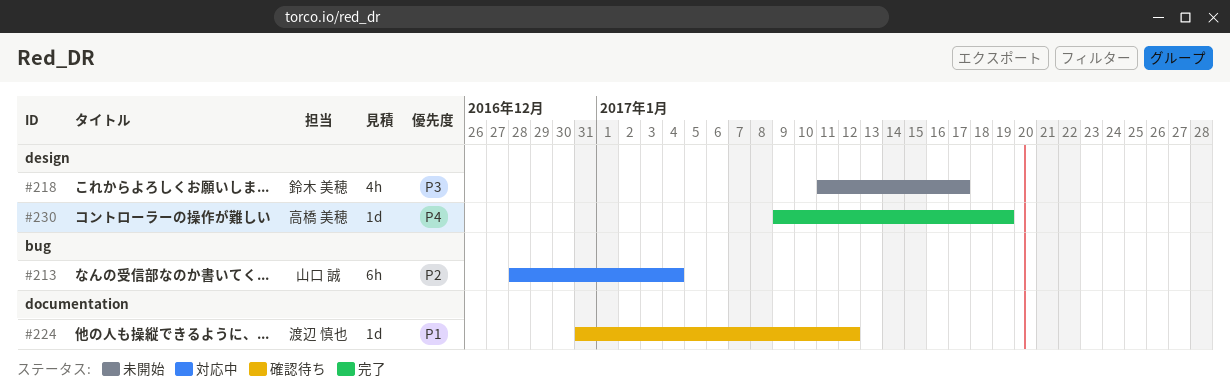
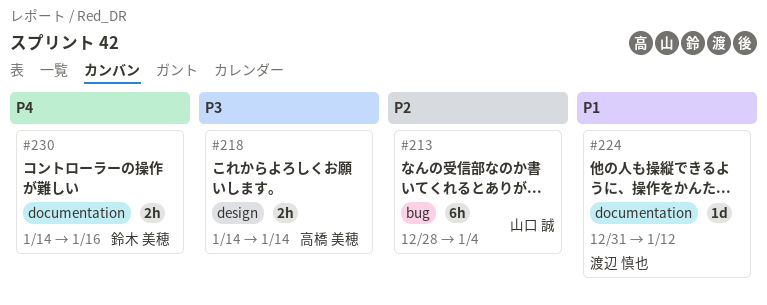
#218, owner: 鈴木 美穂 -> 高橋 美穂
#218, estimate: 4h -> 2h
#218, start: Jan 11 -> Jan 14
#218, due: Jan 17 -> Jan 14
#230, owner: 高橋 美穂 -> 鈴木 美穂
#230, label: design -> documentation
#230, estimate: 1d -> 2h
#230, start: Jan 9 -> Jan 14
#230, due: Jan 19 -> Jan 16

